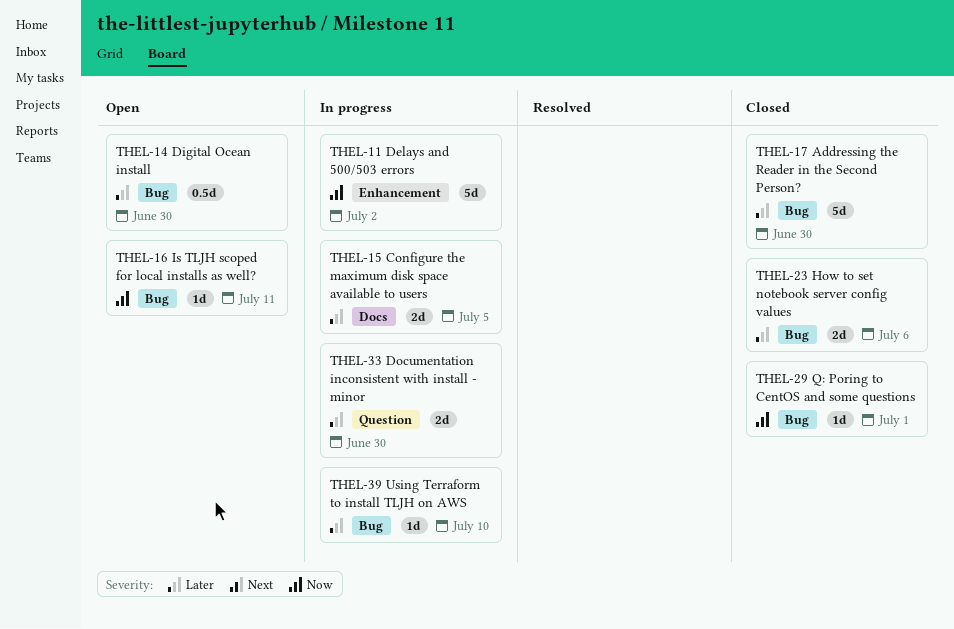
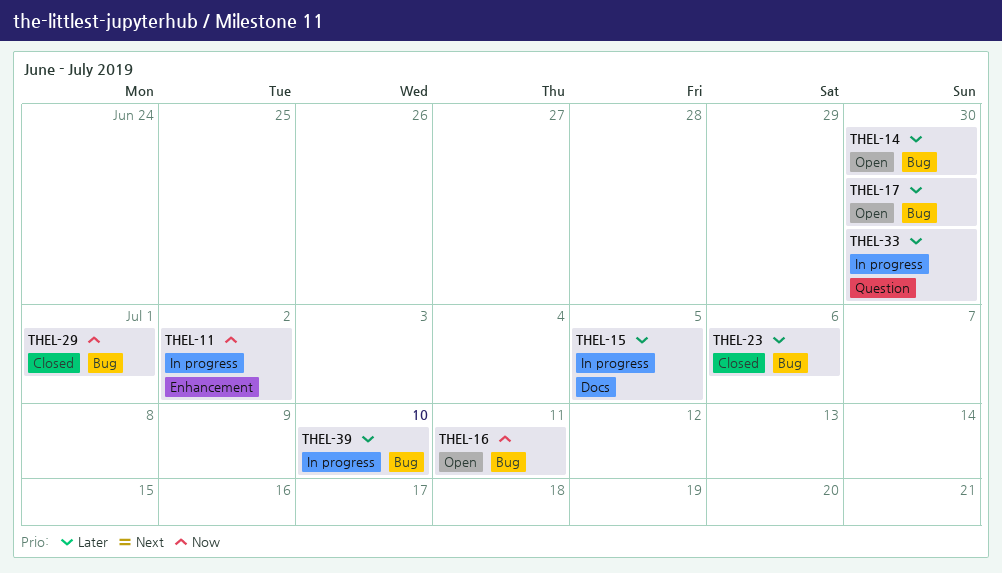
THEL-17, status: Closed -> Open

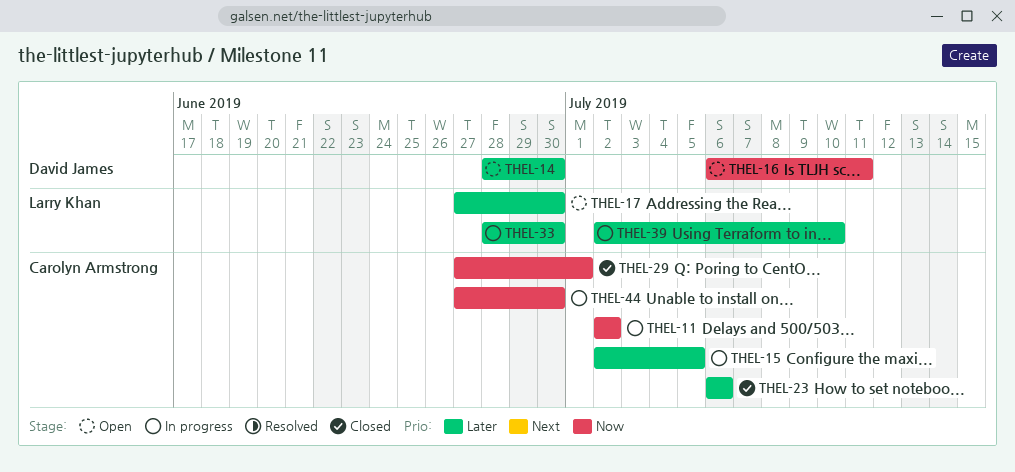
THEL-44: none -> present

